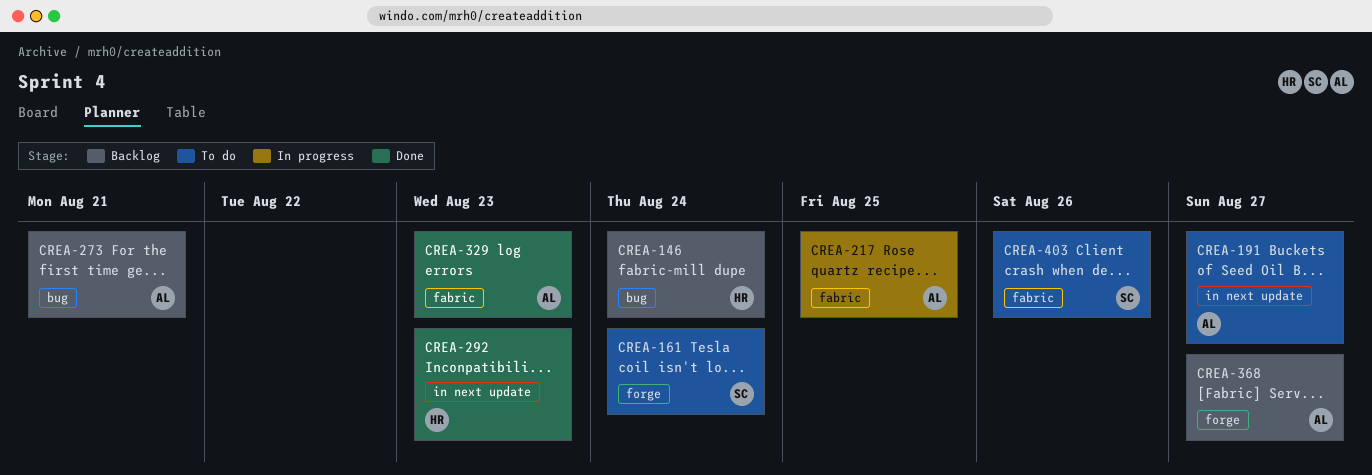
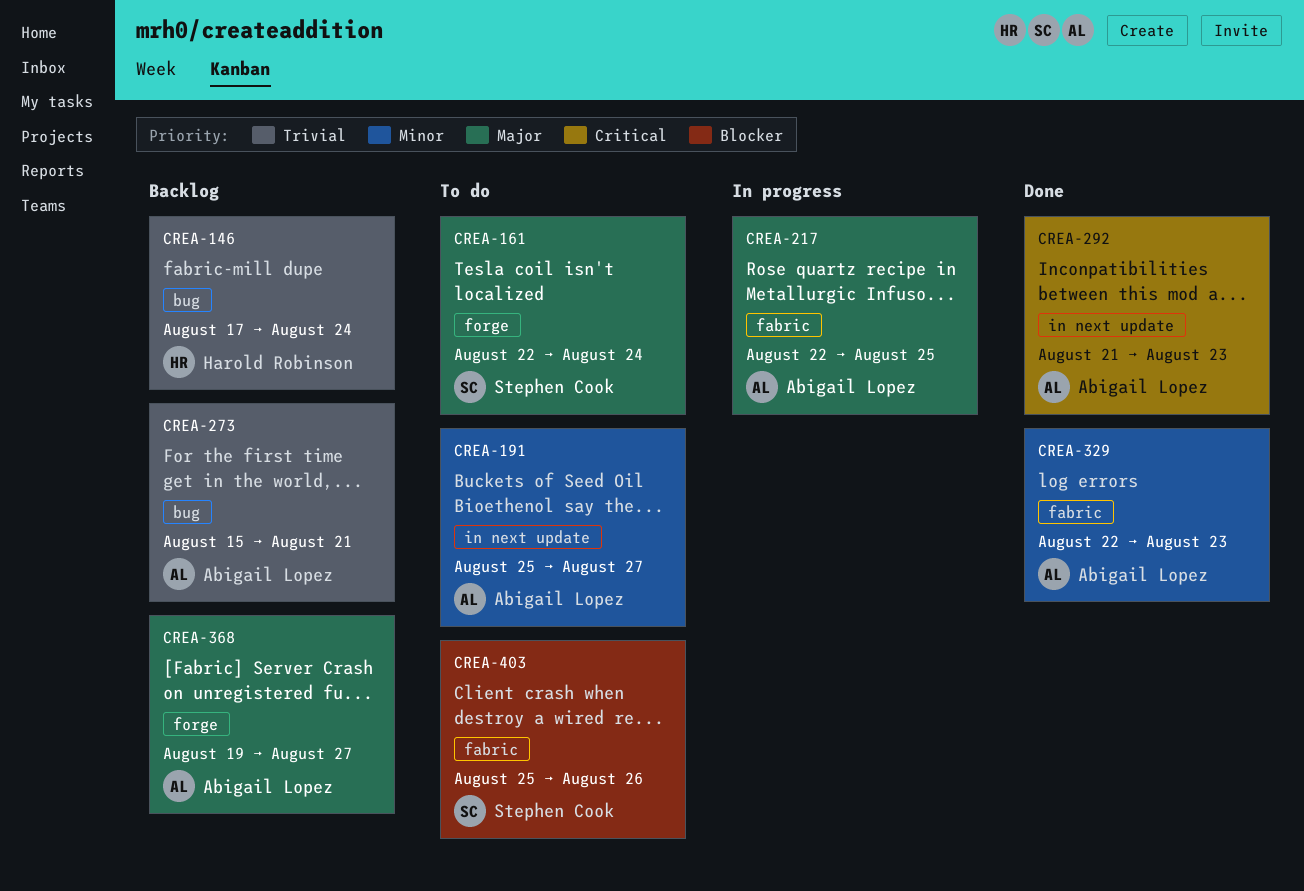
CREA-292, owner: Harold Robinson -> Abigail Lopez

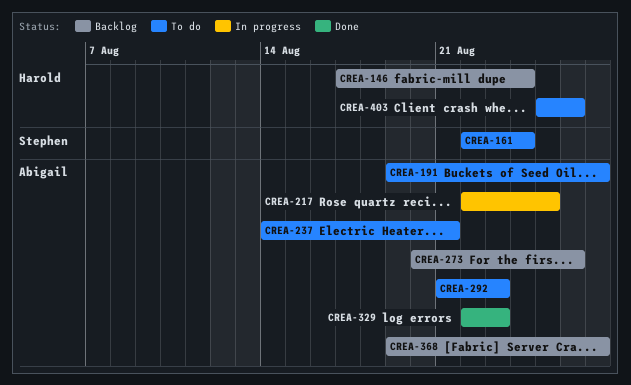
CREA-191, start: Aug 25 -> Aug 19
CREA-237: none -> present
CREA-273, start: Aug 15 -> Aug 20
CREA-273, due: Aug 21 -> Aug 26
CREA-292, status: Done -> To do
CREA-403, owner: Stephen Cook -> Harold Robinson

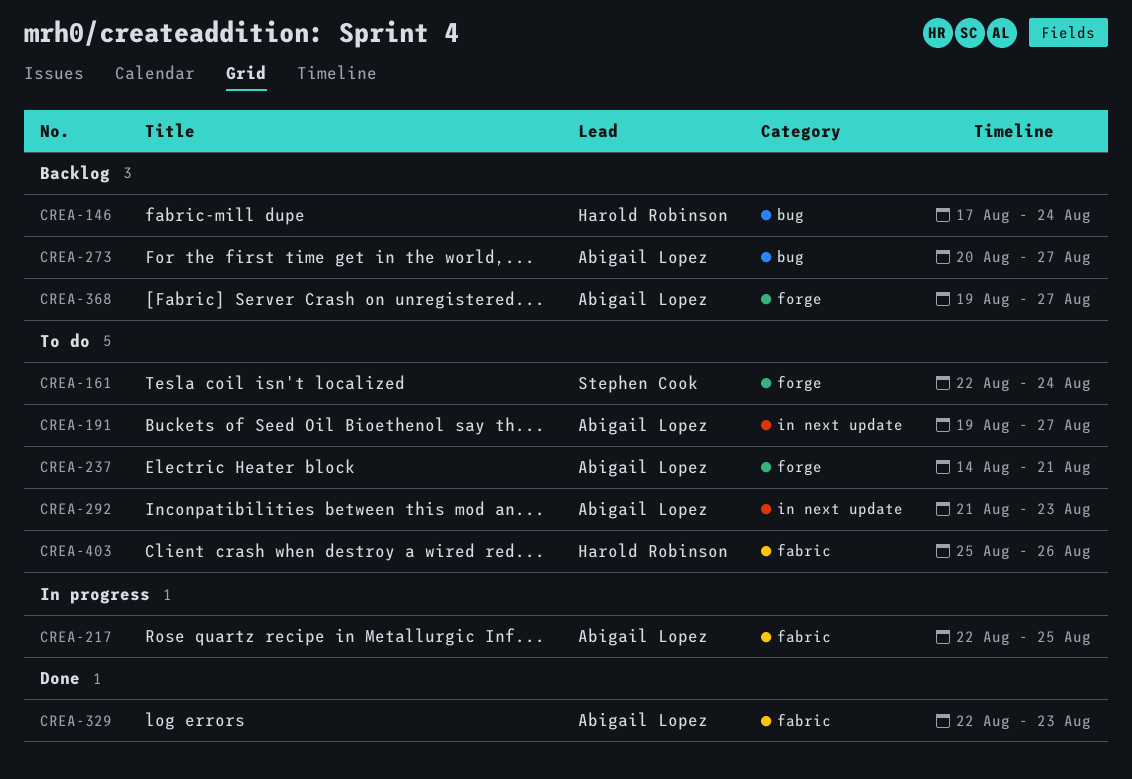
CREA-273, due: Aug 26 -> Aug 27

